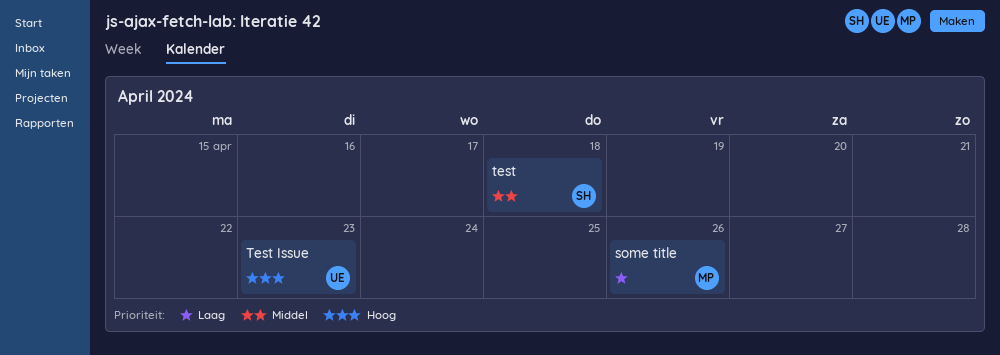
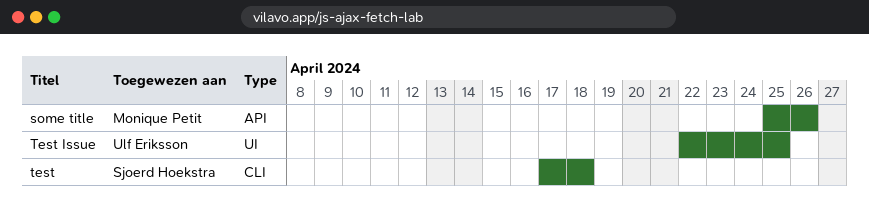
Test Issue, due: Apr 23 -> Apr 25

